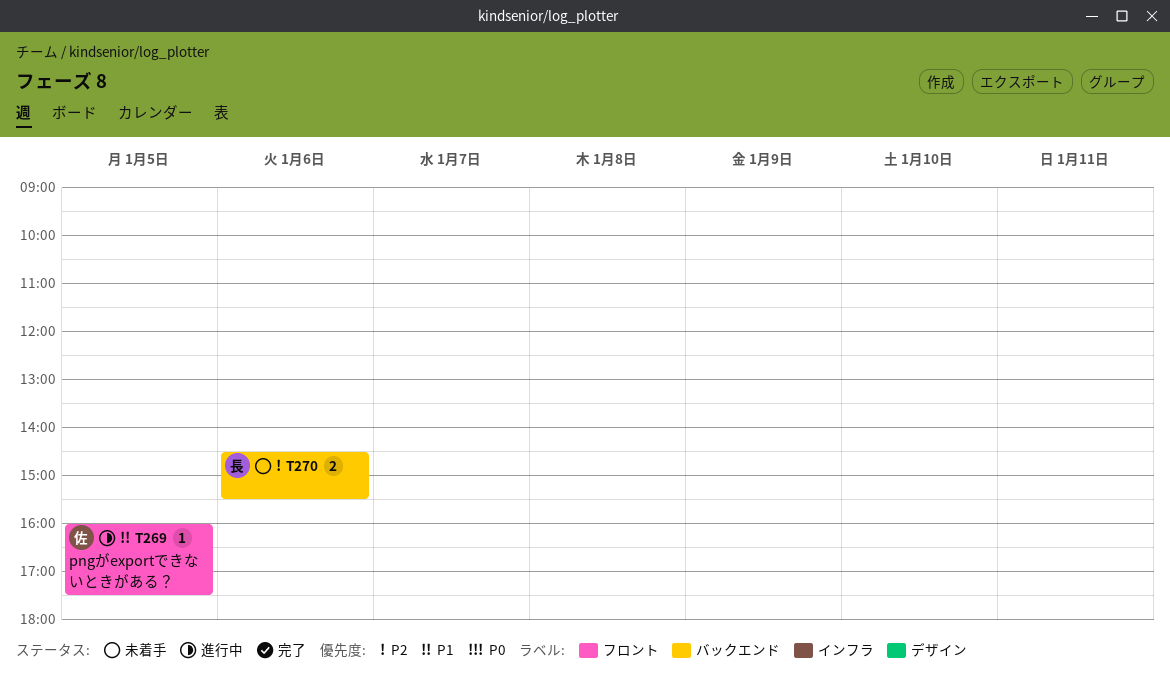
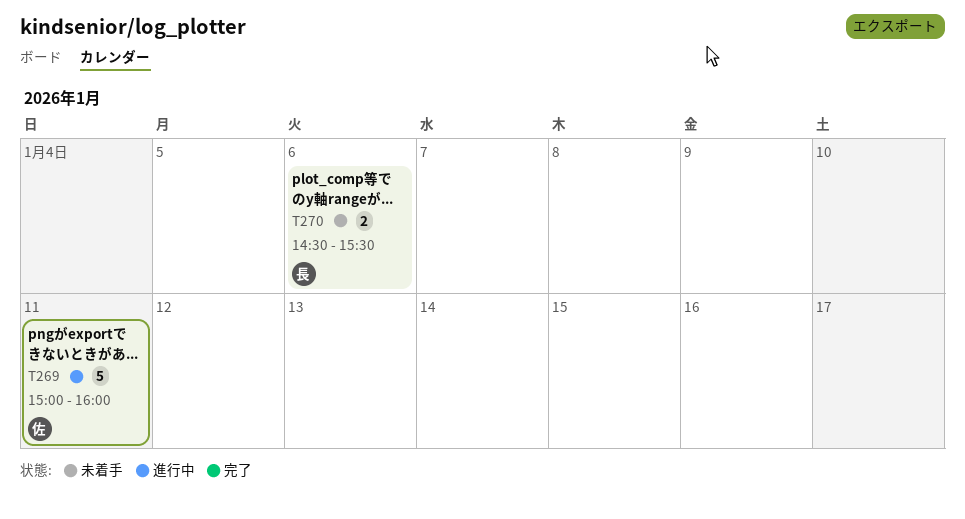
T269, estimate: 1 -> 5
T269, day: Jan 5 -> Jan 11
T269, begins: 16:00 -> 15:00
T269, ends: 17:30 -> 16:00

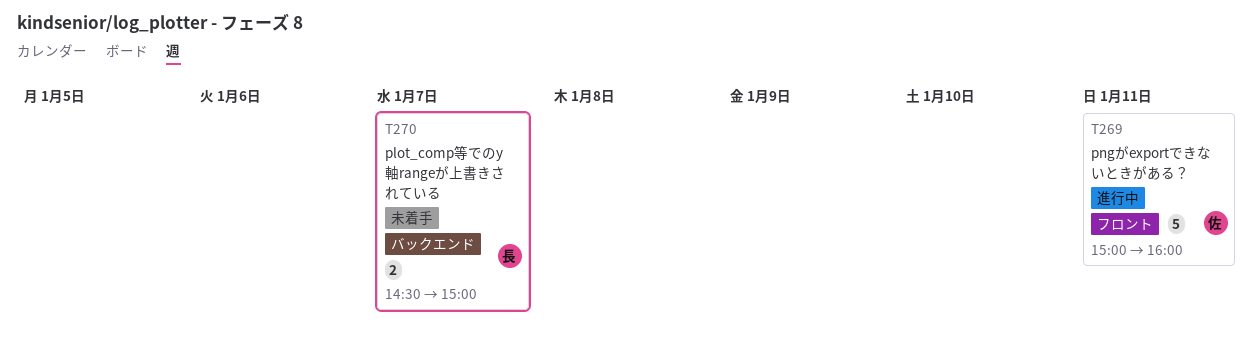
T270, day: Jan 6 -> Jan 7
T270, ends: 15:30 -> 15:00

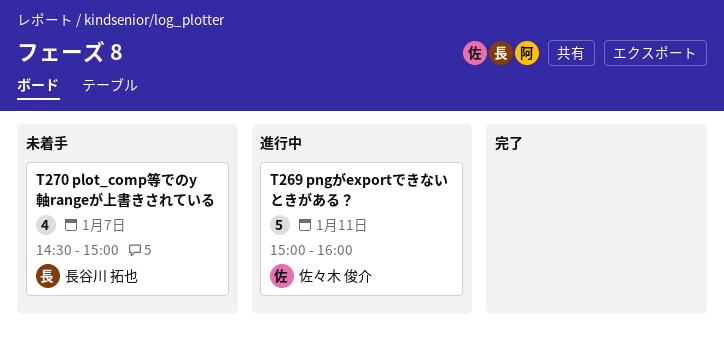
T270, estimate: 2 -> 4

